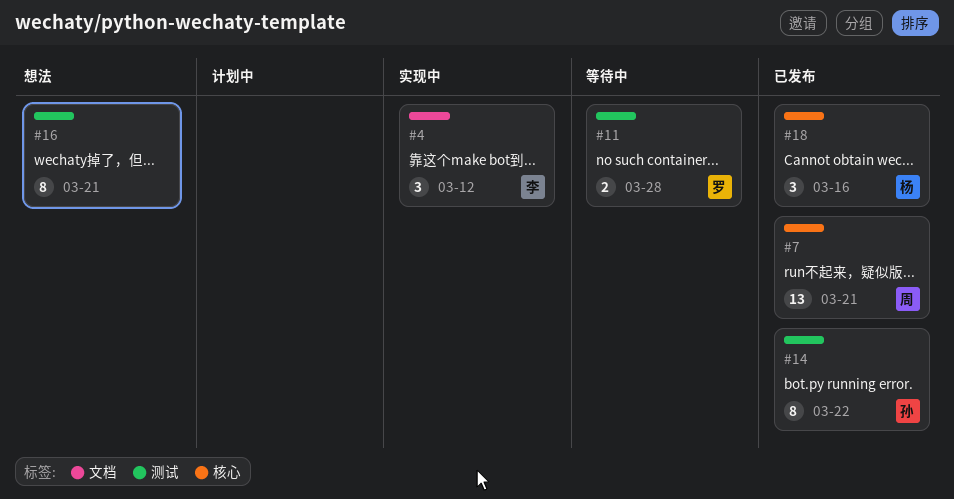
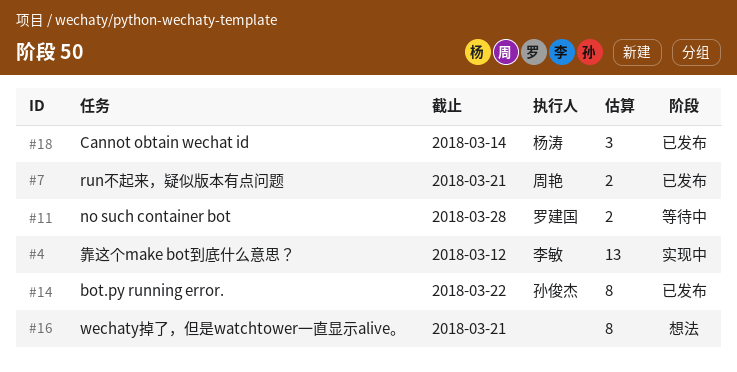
#4, estimate: 3 -> 13
#7, estimate: 13 -> 2
#18, due: Mar 16 -> Mar 14

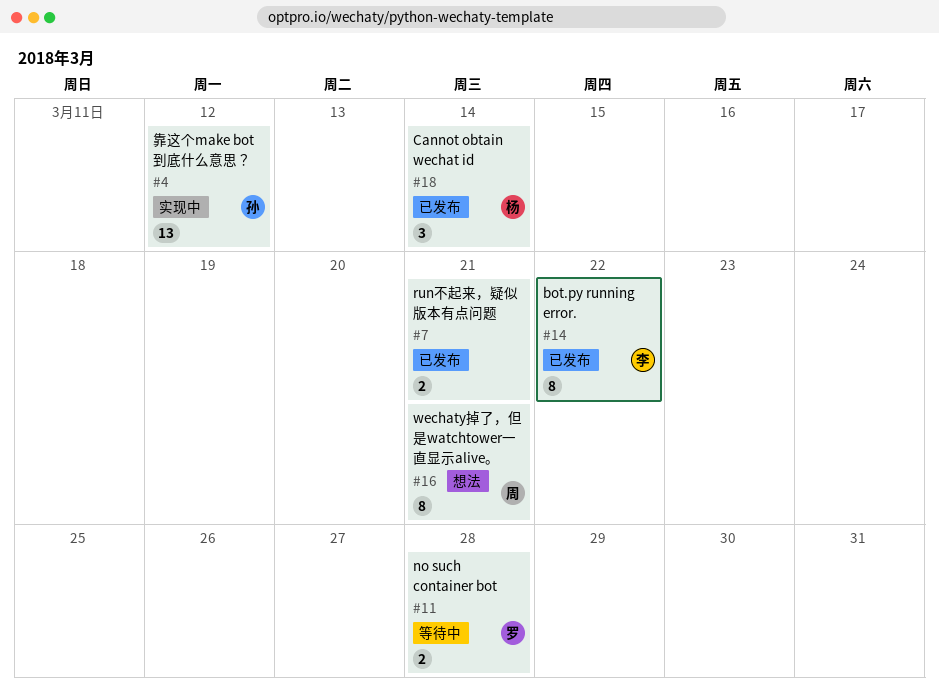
#4, owner: 李敏 -> 孙俊杰
#7, owner: 周艳 -> none
#14, owner: 孙俊杰 -> 李敏
#16, owner: none -> 周艳

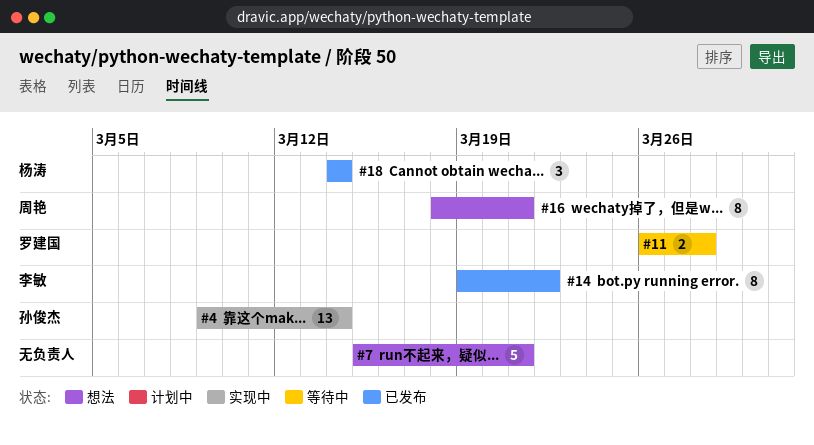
#4, due: Mar 12 -> Mar 14
#7, status: 已发布 -> 想法
#7, estimate: 2 -> 5

